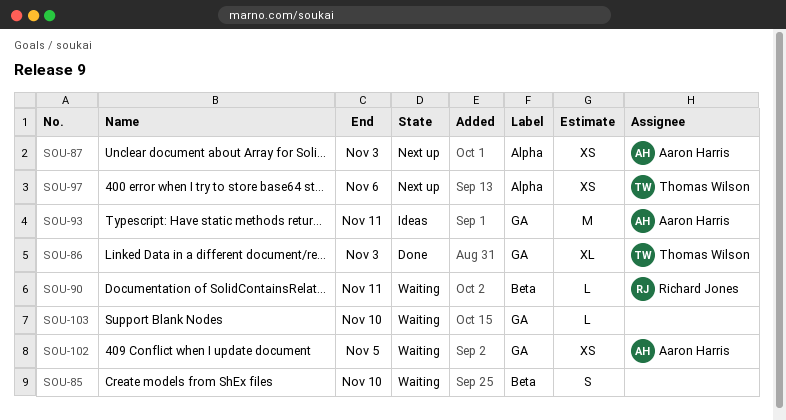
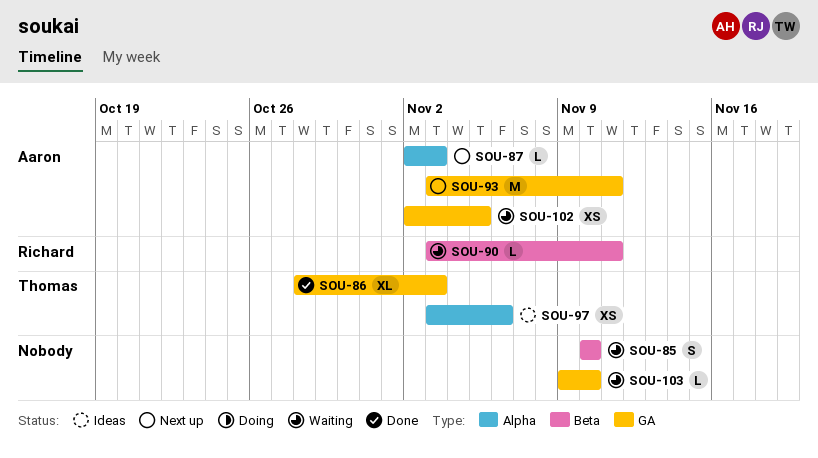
SOU-87, estimate: XS -> L
SOU-93, status: Ideas -> Next up
SOU-97, status: Next up -> Ideas

